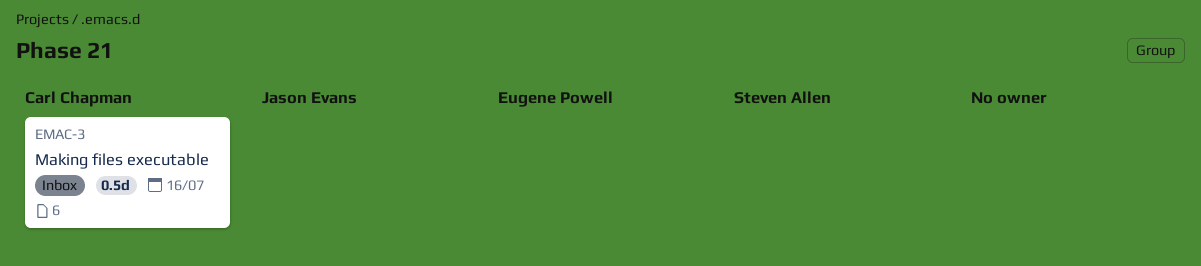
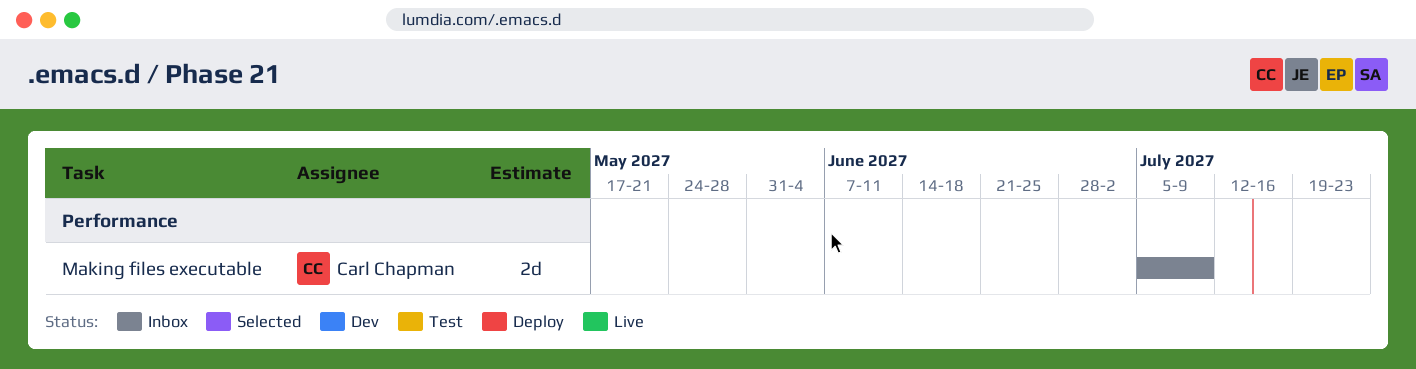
Making files executable, estimate: 0.5d -> 2d
Making files executable, due: Jul 16 -> Jul 9

